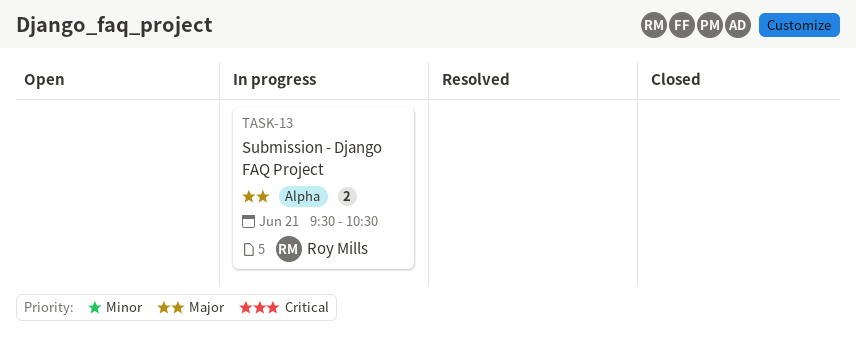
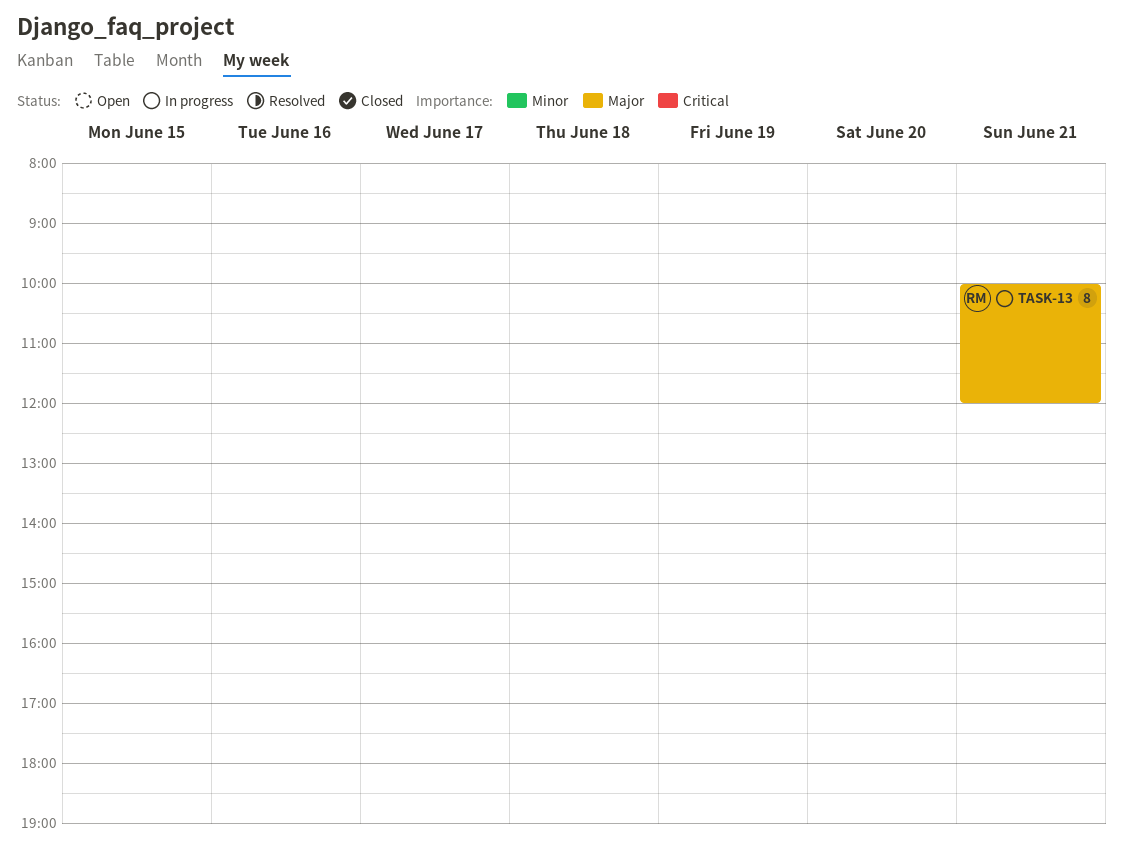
TASK-13, estimate: 2 -> 8
TASK-13, begins: 09:30 -> 10:00
TASK-13, ends: 10:30 -> 12:00

